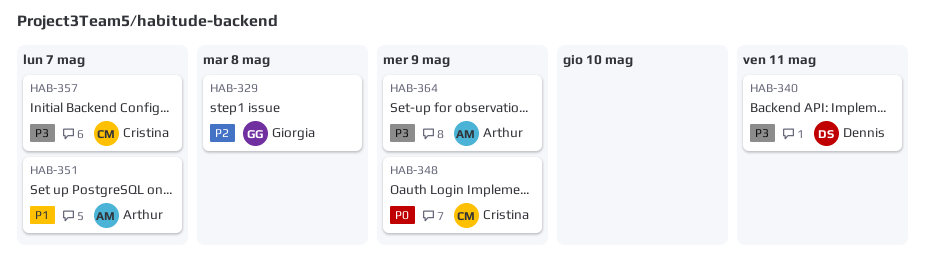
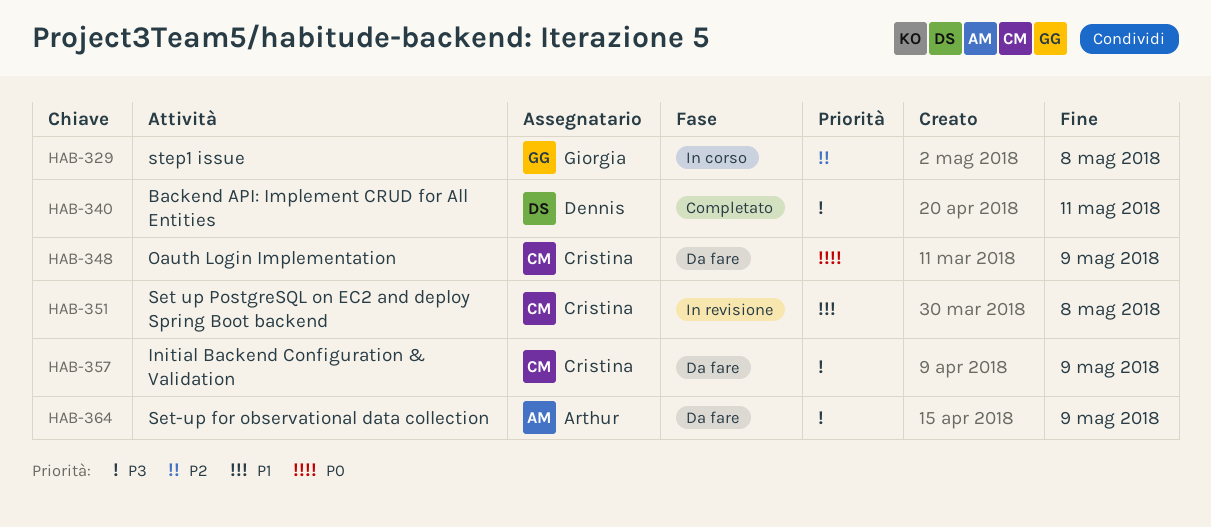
HAB-351, owner: Arthur -> Cristina
HAB-351, due: May 7 -> May 8
HAB-357, due: May 7 -> May 9

